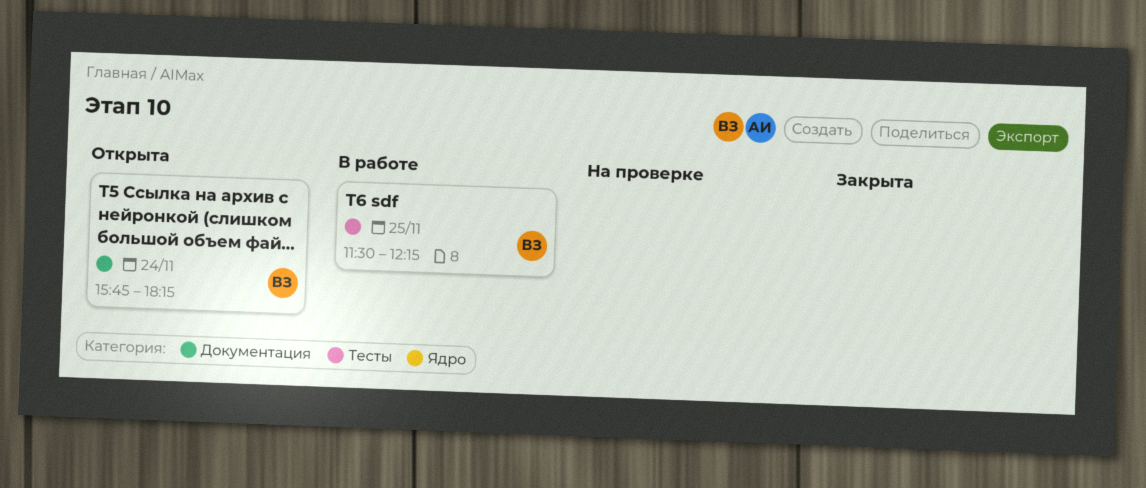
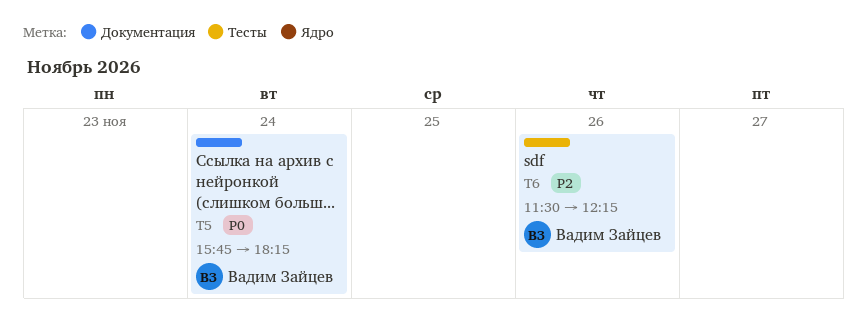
T6, day: Nov 25 -> Nov 26

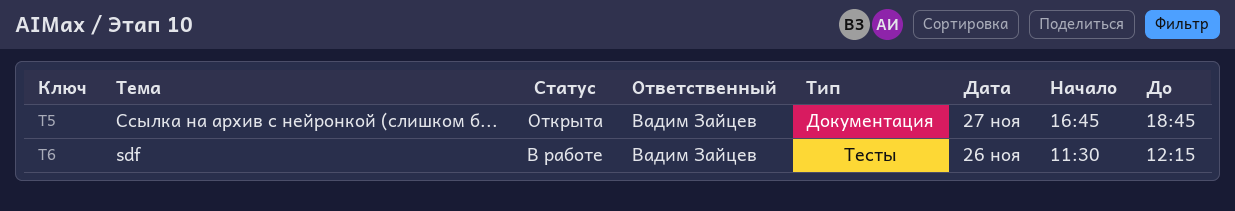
T5, day: Nov 24 -> Nov 27
T5, begins: 15:45 -> 16:45
T5, ends: 18:15 -> 18:45

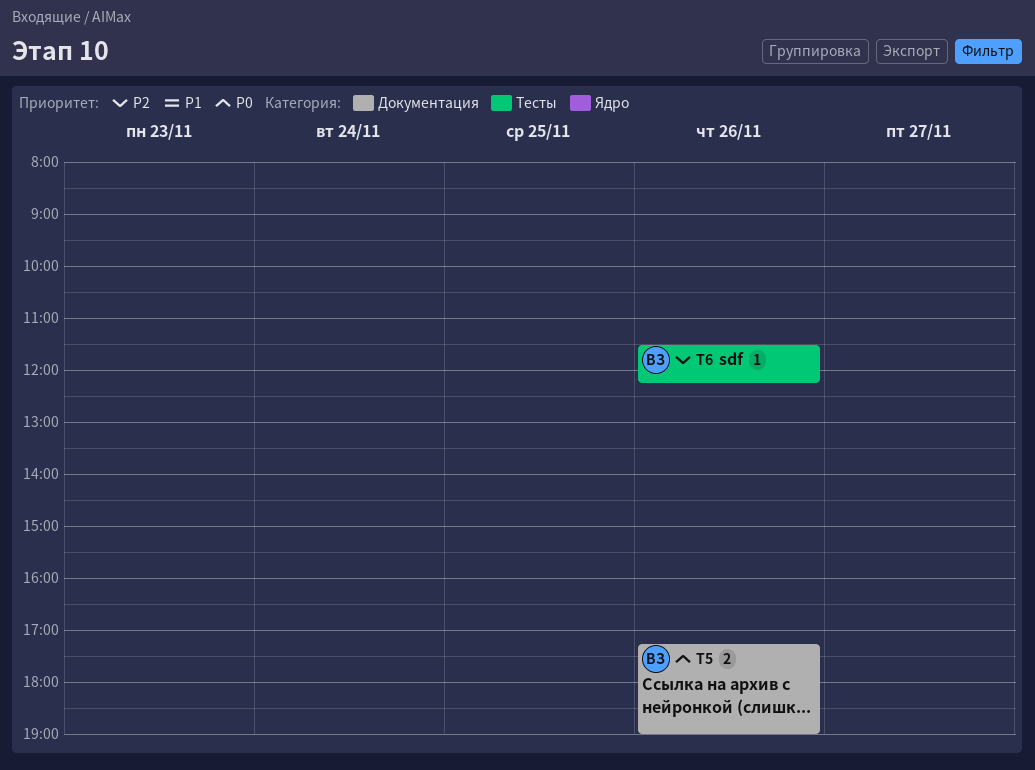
T5, day: Nov 27 -> Nov 26
T5, begins: 16:45 -> 17:15
T5, ends: 18:45 -> 19:00

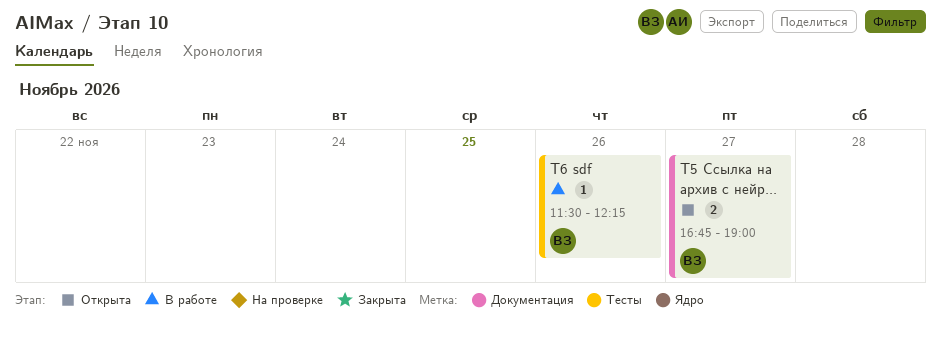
T5, day: Nov 26 -> Nov 27
T5, begins: 17:15 -> 16:45

